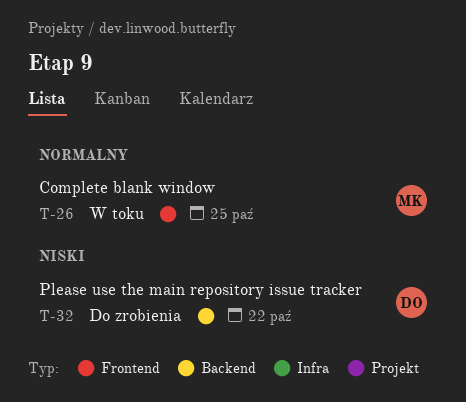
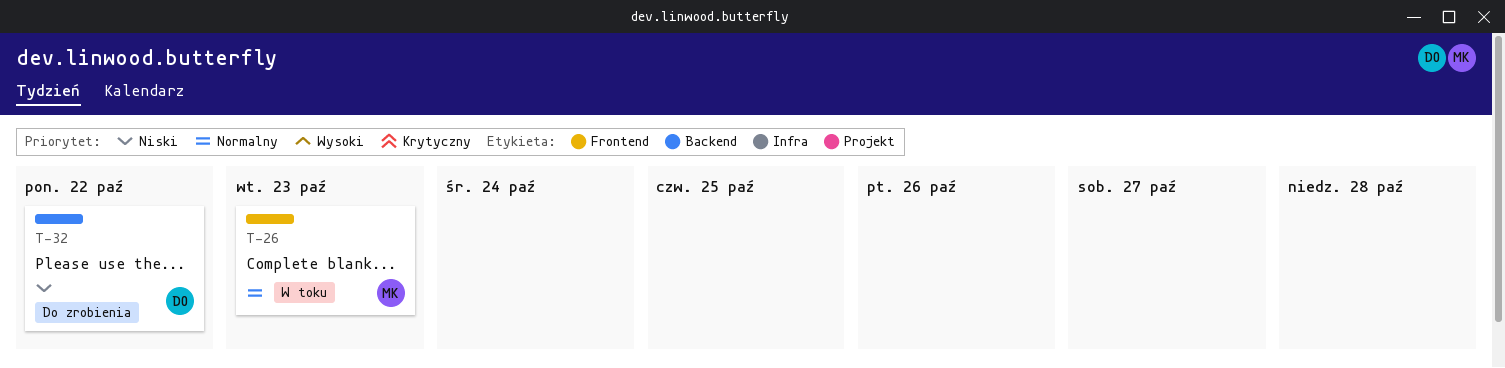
T-26, due: Oct 25 -> Oct 23

